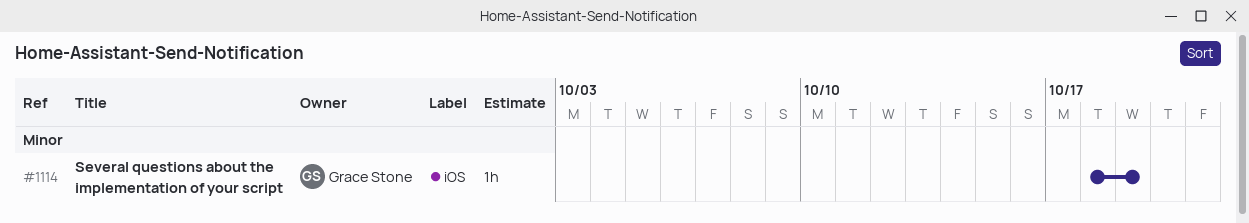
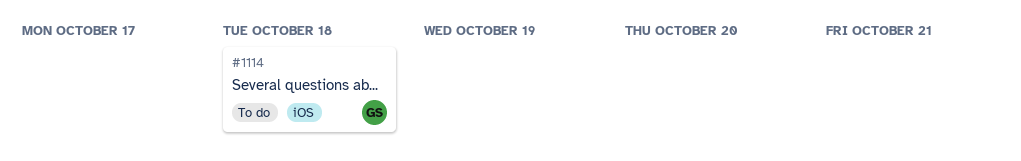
#1114, due: Oct 19 -> Oct 18

